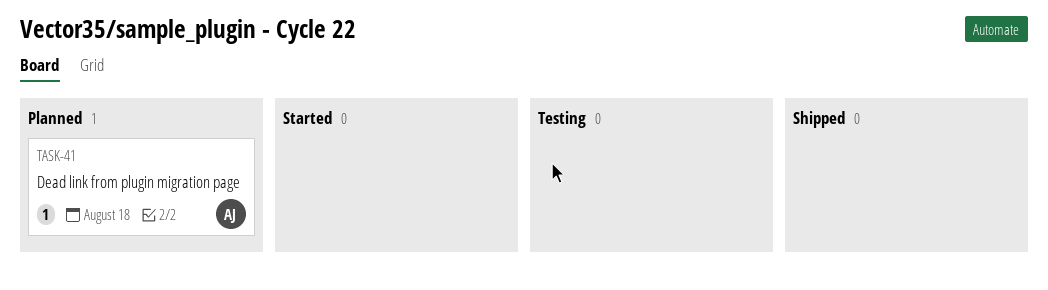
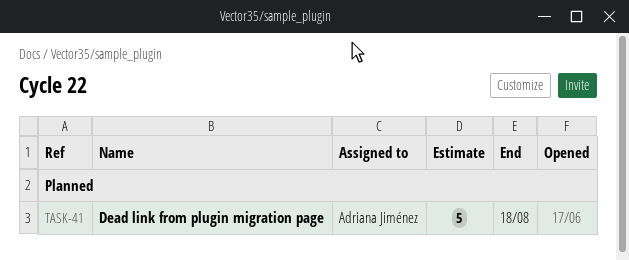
TASK-41, estimate: 1 -> 5

